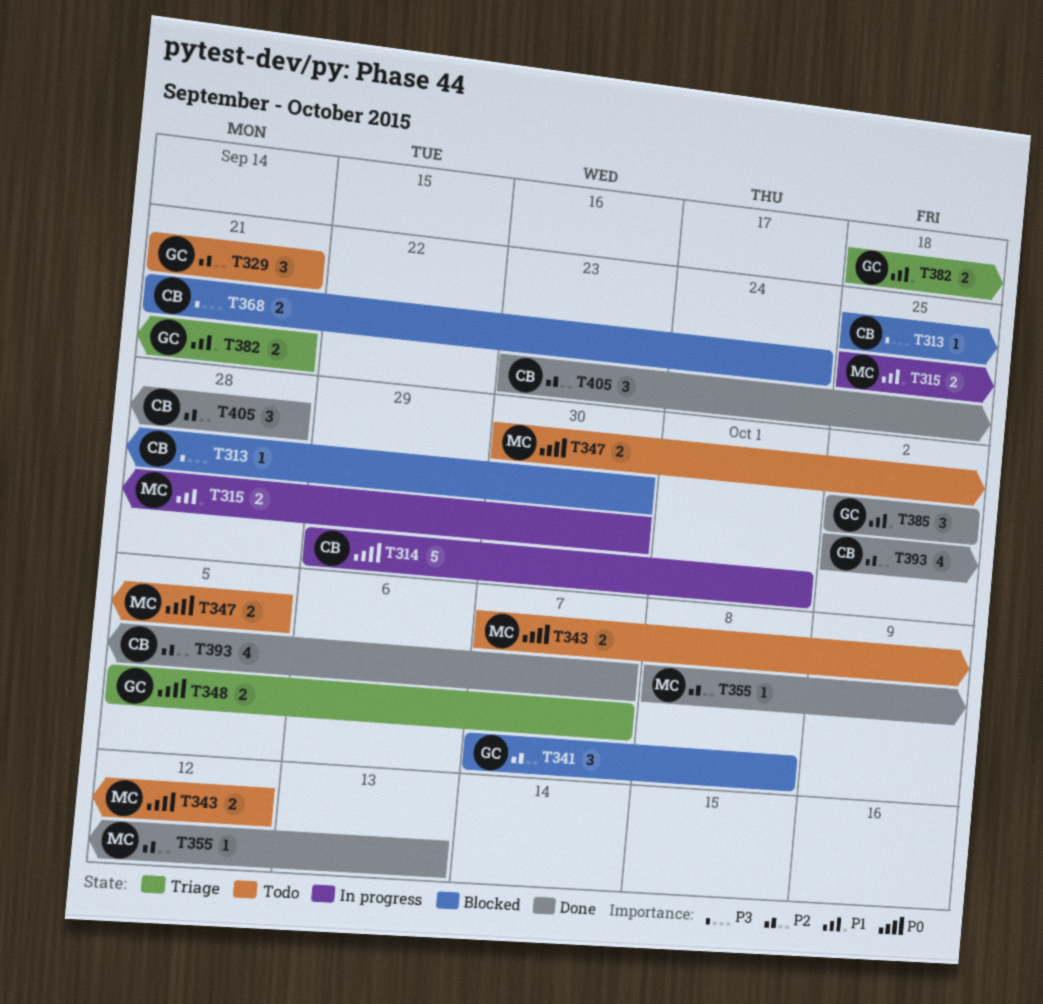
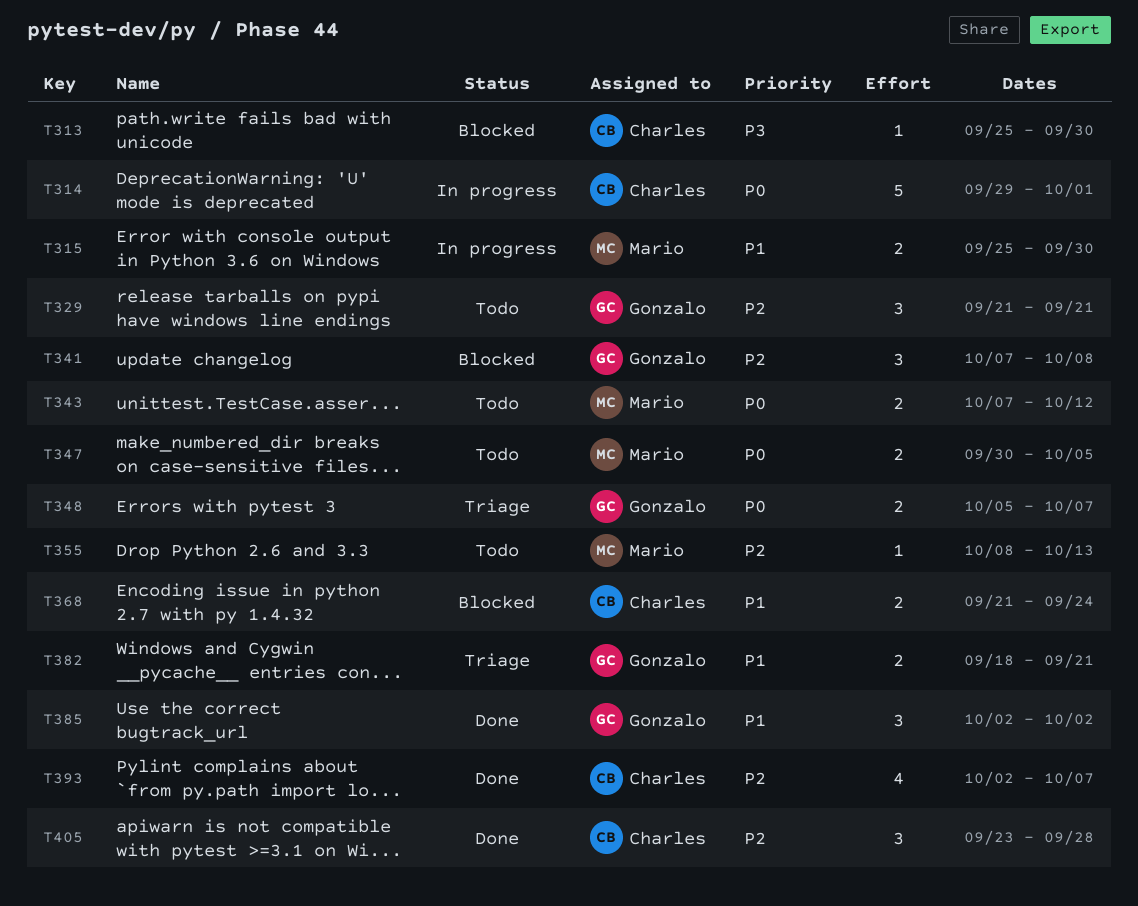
T355, status: Done -> Todo
T368, priority: P3 -> P1

